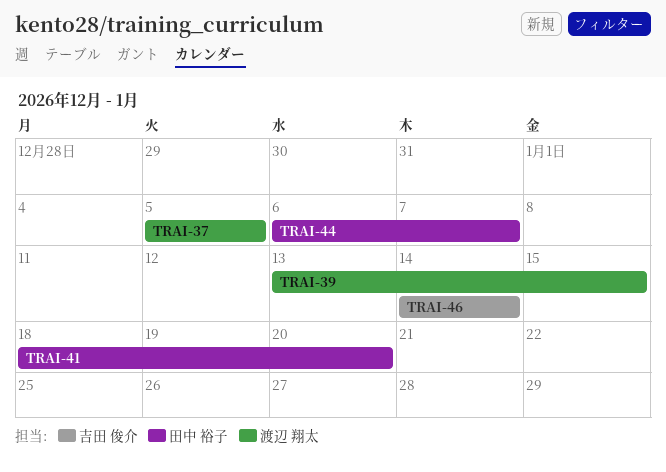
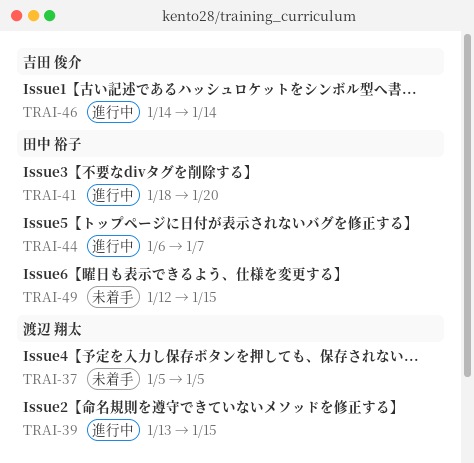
TRAI-49: none -> present

